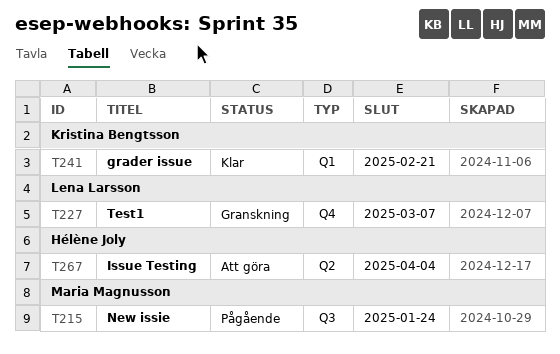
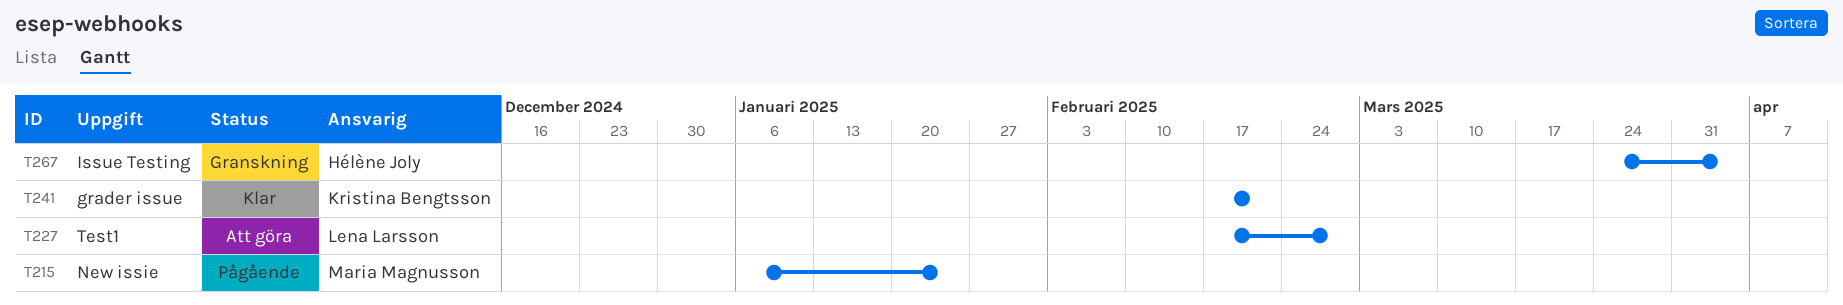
T227, status: Granskning -> Att göra
T227, due: Mar 7 -> Feb 28
T267, status: Att göra -> Granskning

